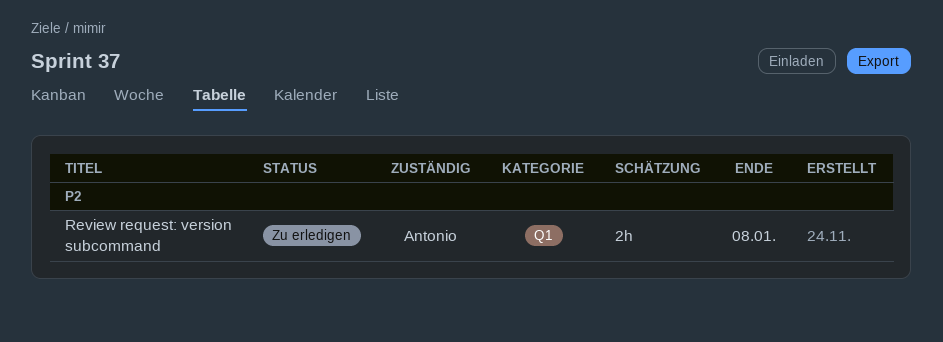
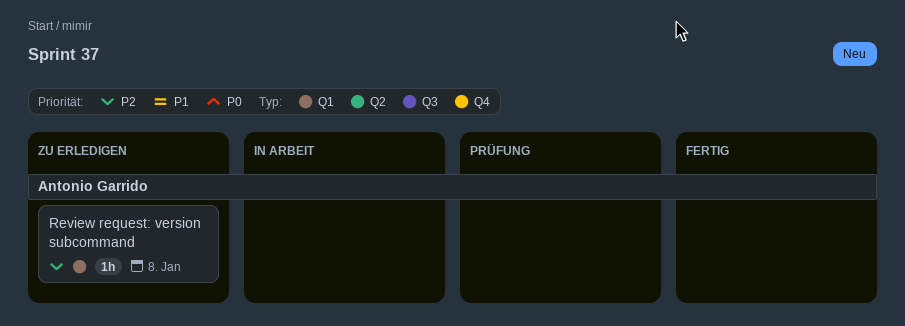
Review request: version subcommand, estimate: 2h -> 1h

